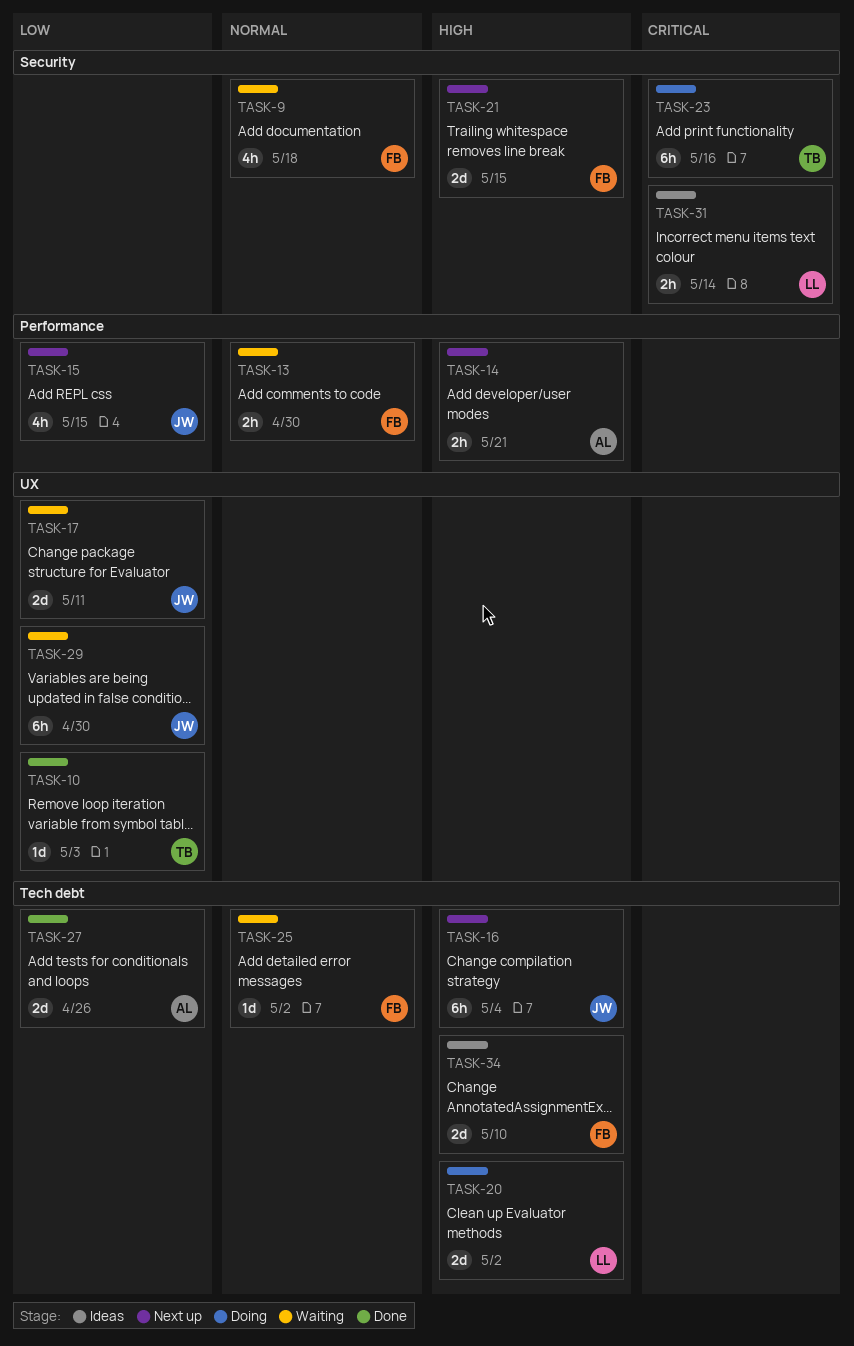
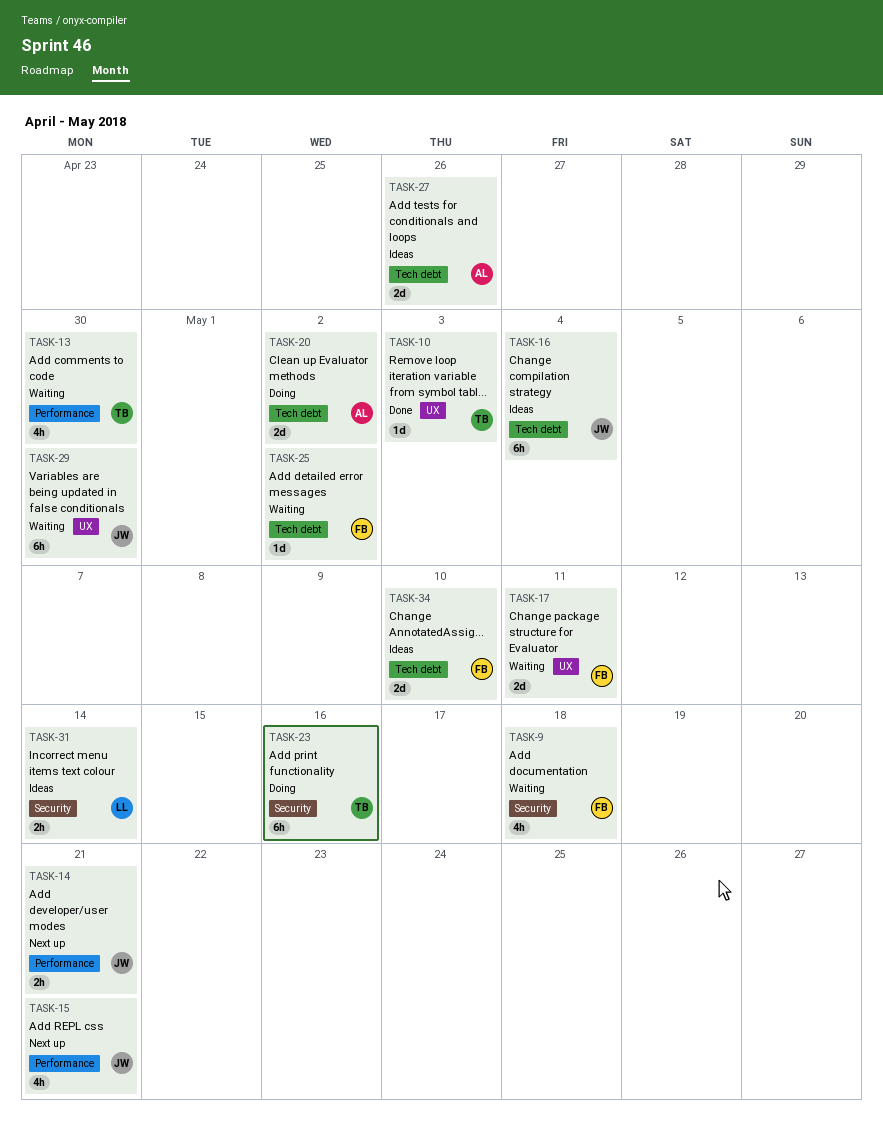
TASK-13, owner: FB -> TB
TASK-13, estimate: 2h -> 4h
TASK-14, owner: AL -> JW
TASK-15, due: May 15 -> May 21
TASK-16, status: Next up -> Ideas
TASK-17, owner: JW -> FB
TASK-20, owner: LL -> AL
TASK-21: present -> none
TASK-27, status: Done -> Ideas

